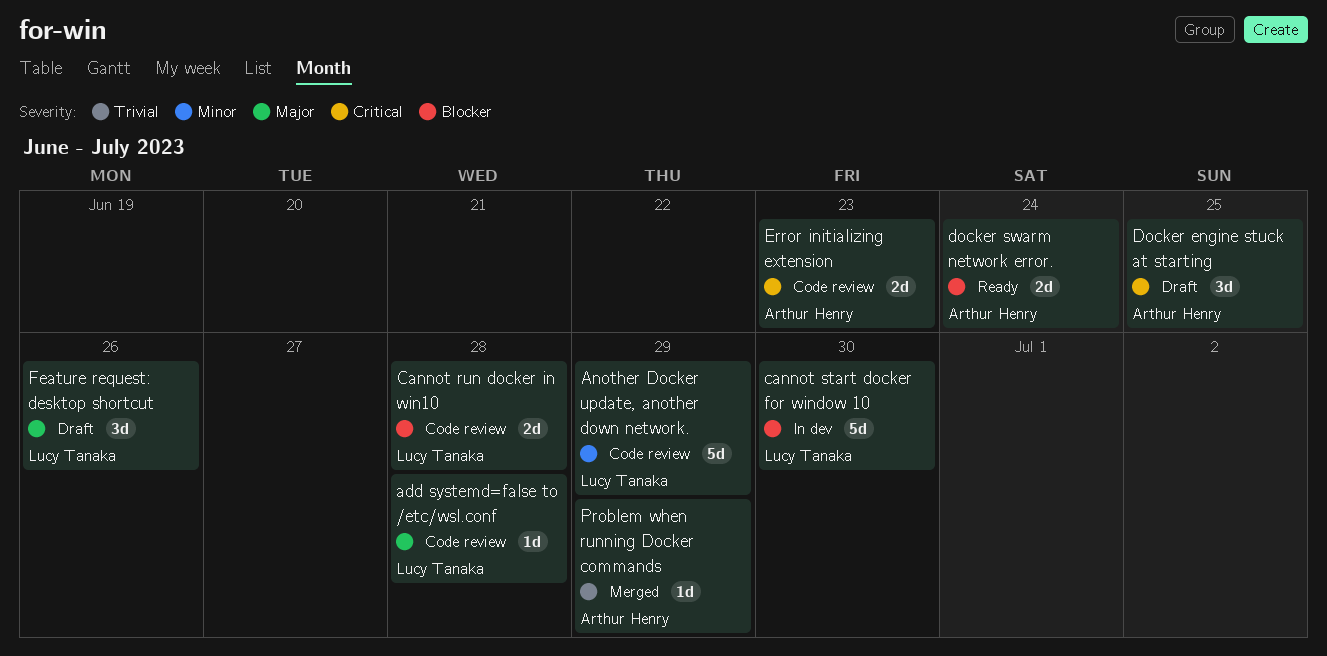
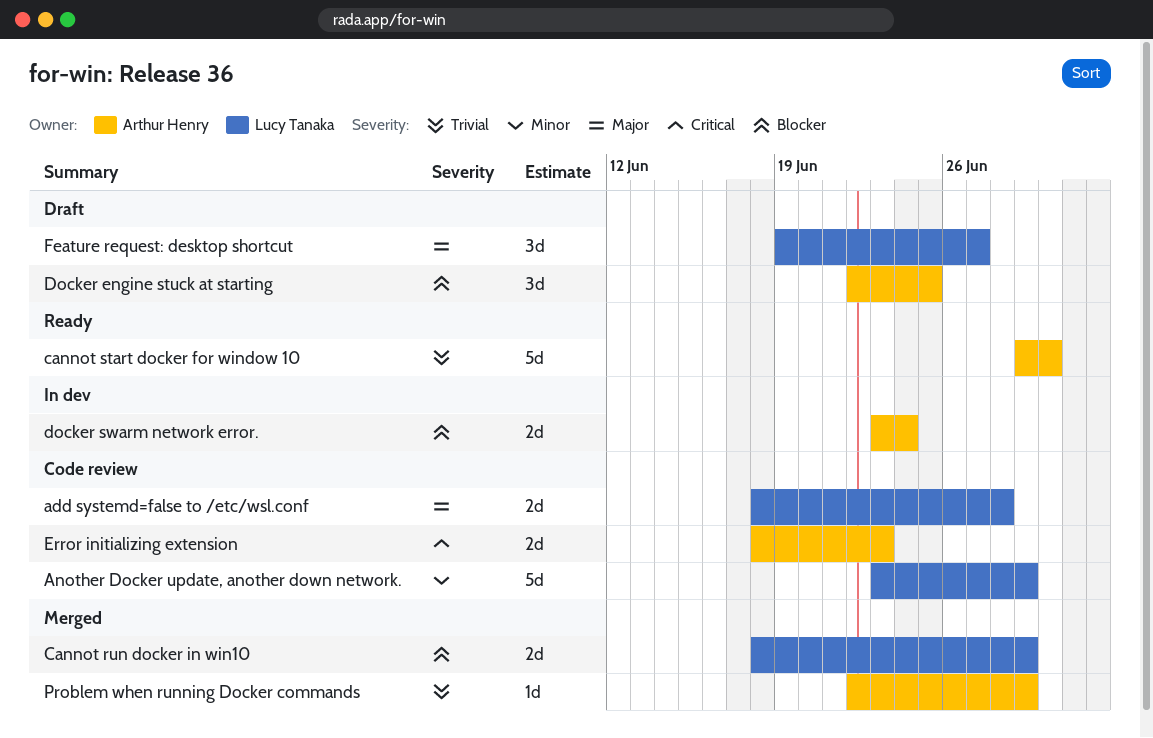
add systemd=false to /etc/wsl.conf, estimate: 1d -> 2d
Cannot run docker in win10, status: Code review -> Merged
Cannot run docker in win10, due: Jun 28 -> Jun 29
cannot start docker for window 10, status: In dev -> Ready
cannot start docker for window 10, owner: Lucy Tanaka -> Arthur Henry
cannot start docker for window 10, priority: Blocker -> Trivial
Docker engine stuck at starting, priority: Critical -> Blocker
docker swarm network error., status: Ready -> In dev
Feature request: desktop shortcut, due: Jun 26 -> Jun 27

